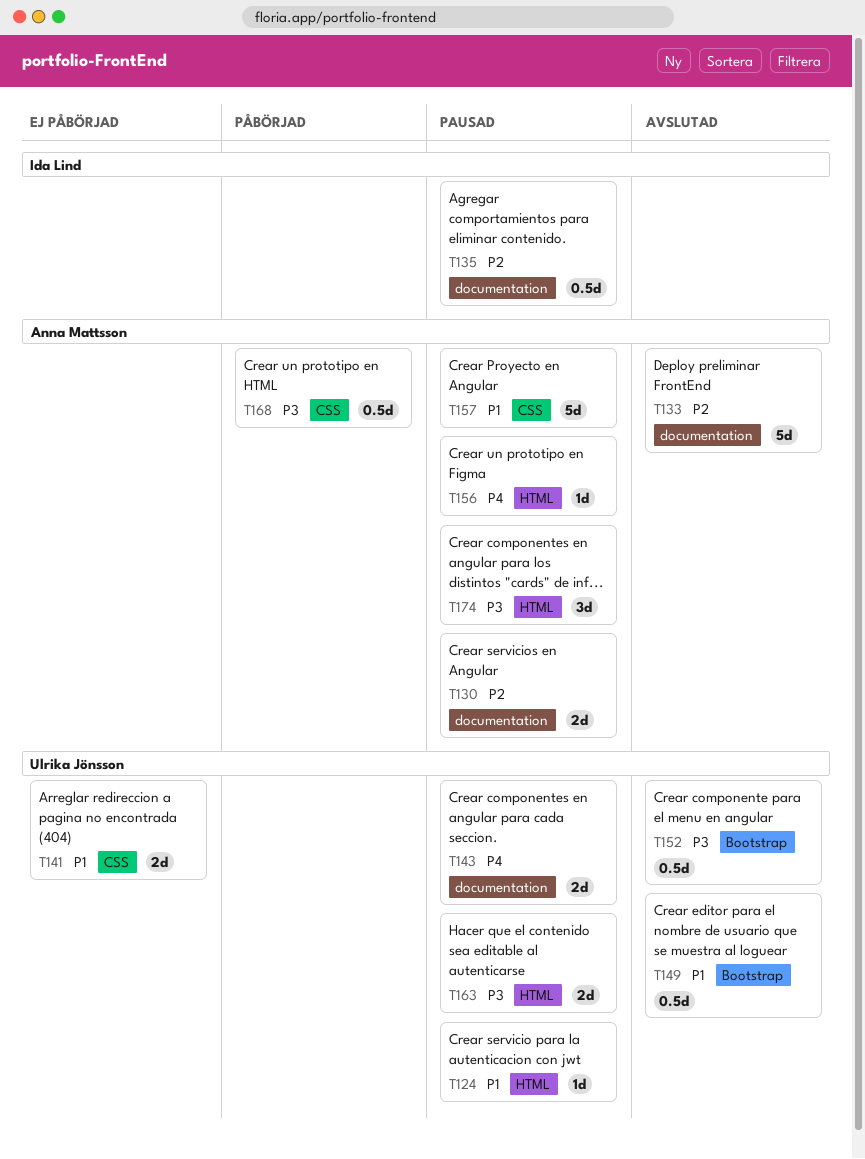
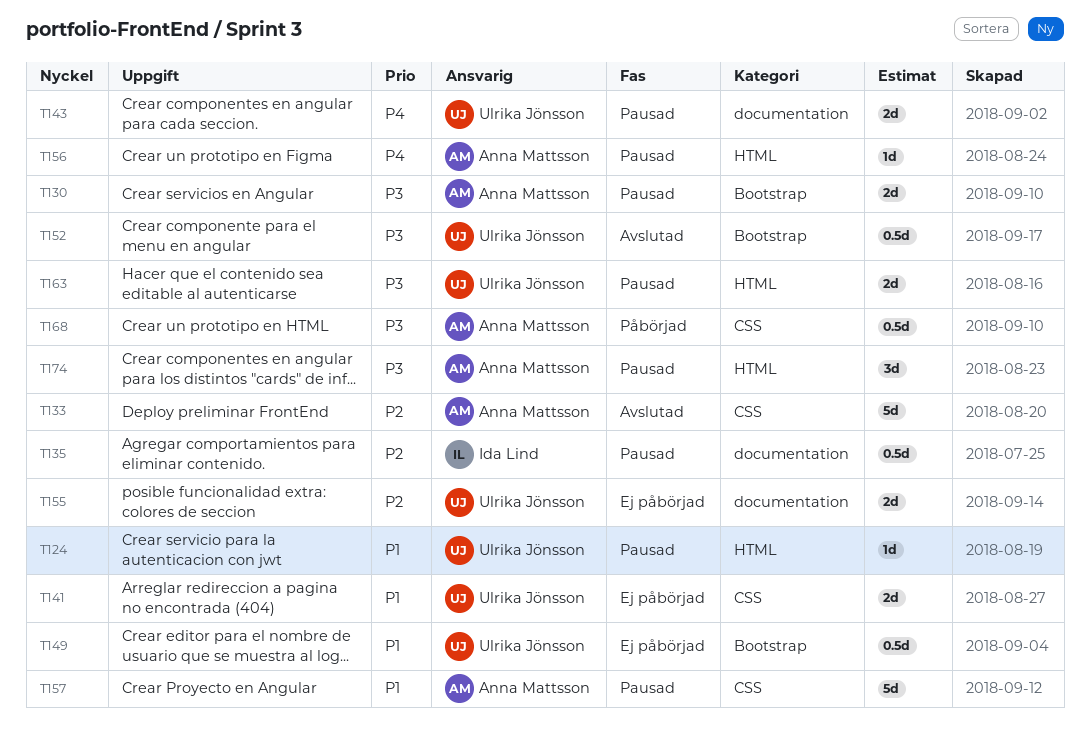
T130, priority: P2 -> P3
T130, label: documentation -> Bootstrap
T133, label: documentation -> CSS
T149, status: Avslutad -> Ej påbörjad
T155: none -> present

